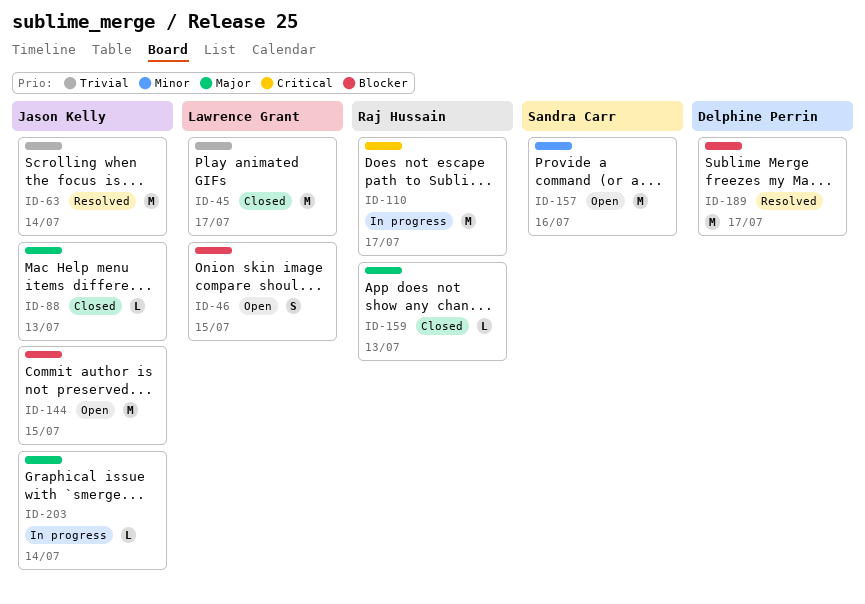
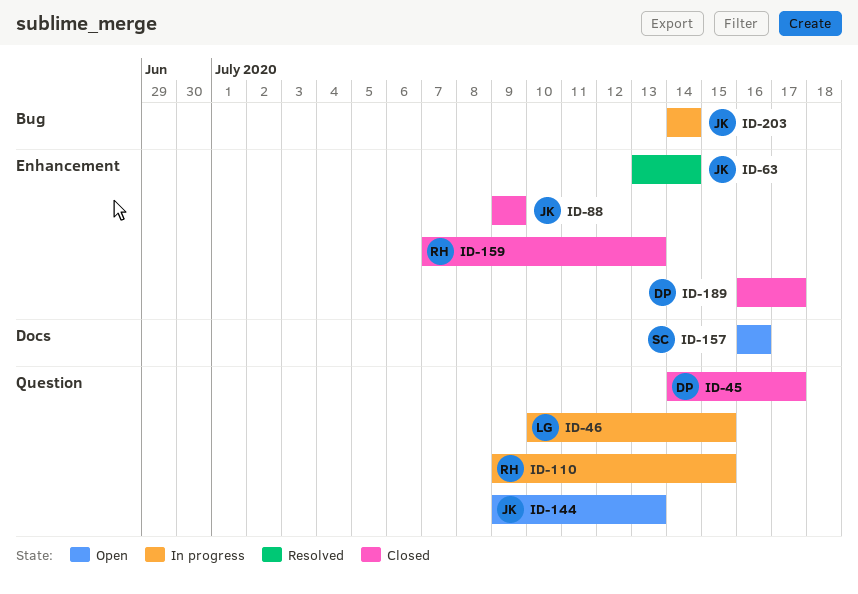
ID-45, owner: Lawrence Grant -> Delphine Perrin
ID-46, status: Open -> In progress
ID-88, due: Jul 13 -> Jul 9
ID-110, due: Jul 17 -> Jul 15
ID-144, due: Jul 15 -> Jul 13
ID-189, status: Resolved -> Closed

